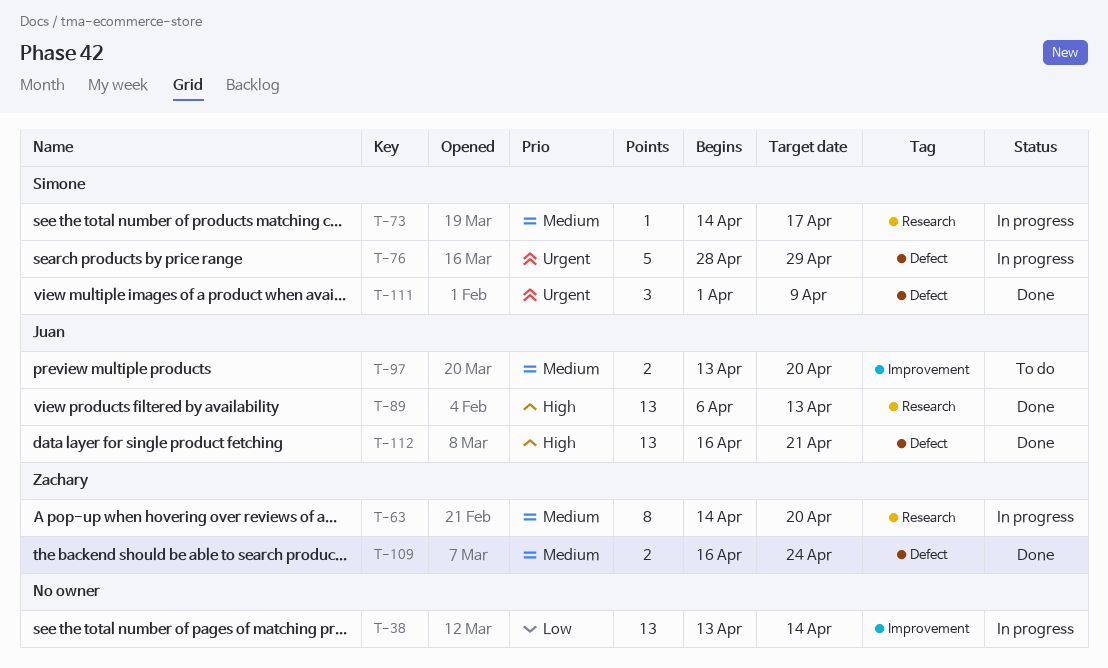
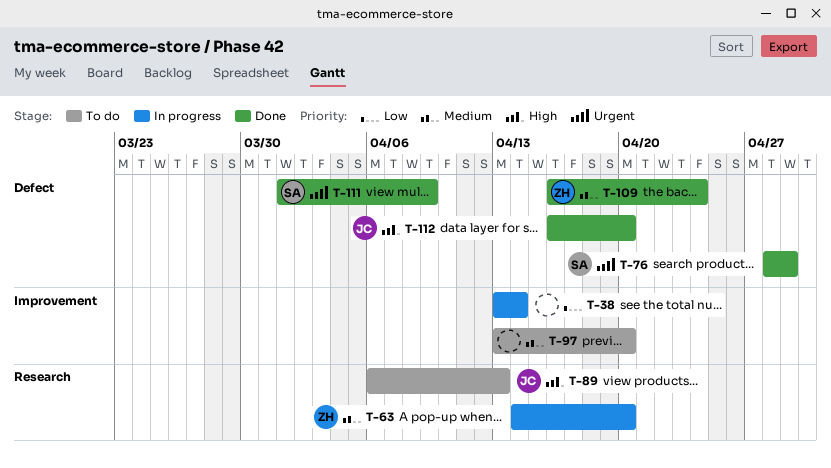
T-73: present -> none
T-76, status: In progress -> Done
T-89, status: Done -> To do
T-97, owner: Juan -> none
T-112, due: Apr 21 -> Apr 20

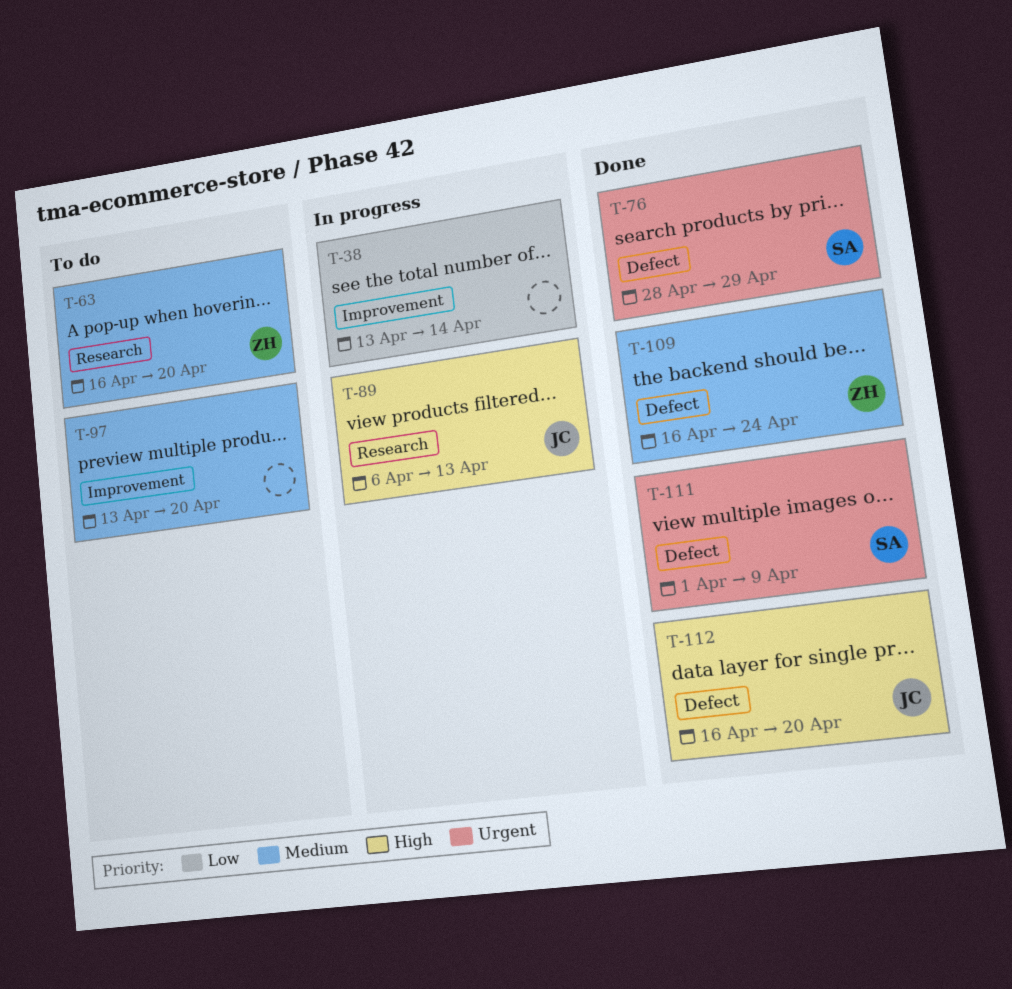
T-63, status: In progress -> To do
T-63, start: Apr 14 -> Apr 16
T-89, status: To do -> In progress

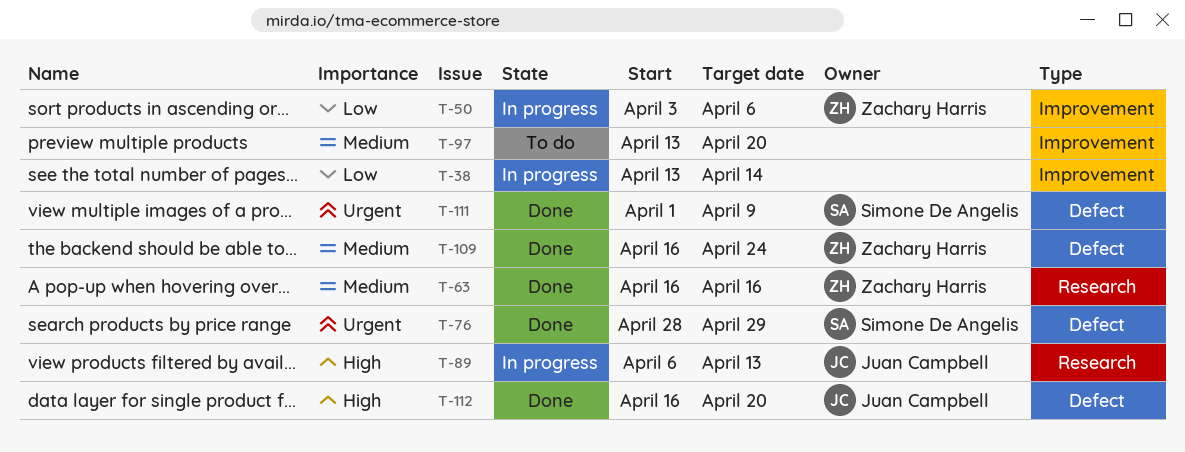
T-50: none -> present
T-63, status: To do -> Done
T-63, due: Apr 20 -> Apr 16

